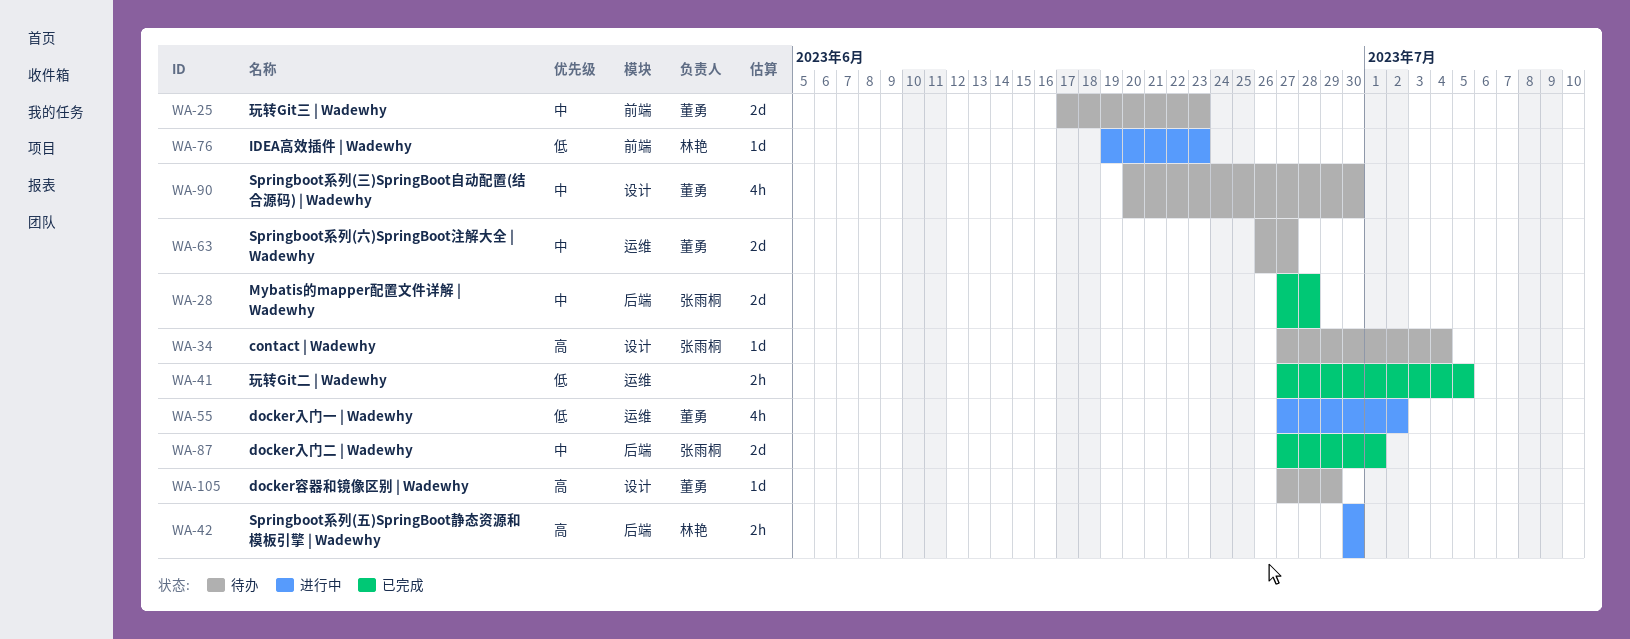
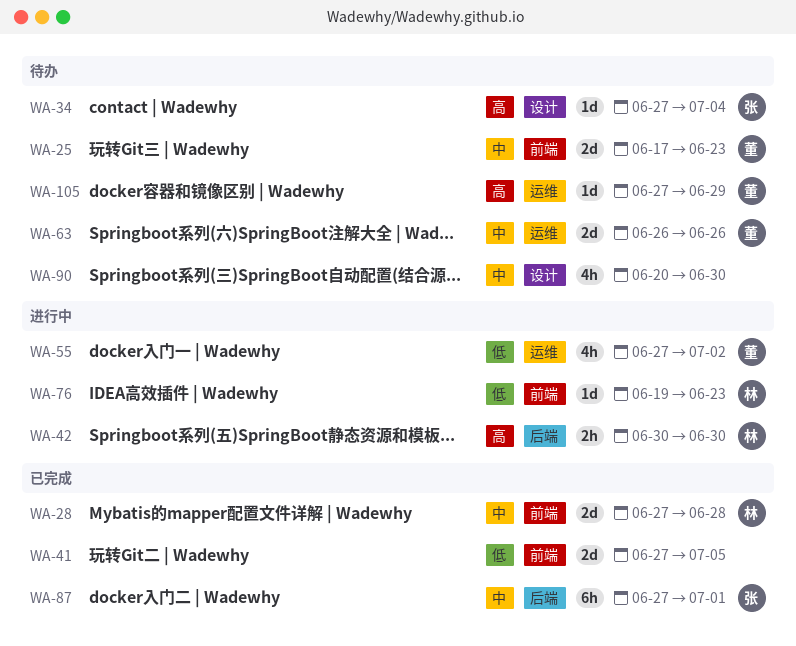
WA-28, owner: 张雨桐 -> 林艳
WA-28, label: 后端 -> 前端
WA-41, label: 运维 -> 前端
WA-41, estimate: 2h -> 2d
WA-63, due: Jun 27 -> Jun 26
WA-87, estimate: 2d -> 6h
WA-90, owner: 董勇 -> none
WA-105, label: 设计 -> 运维

